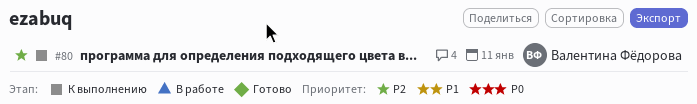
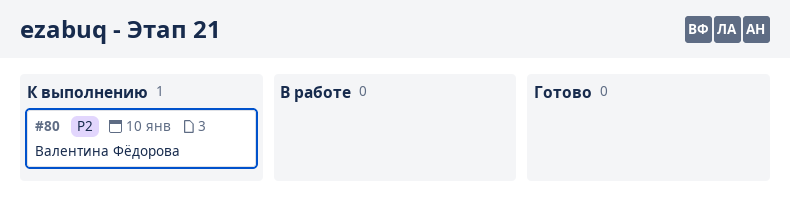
#80, due: Jan 11 -> Jan 10

